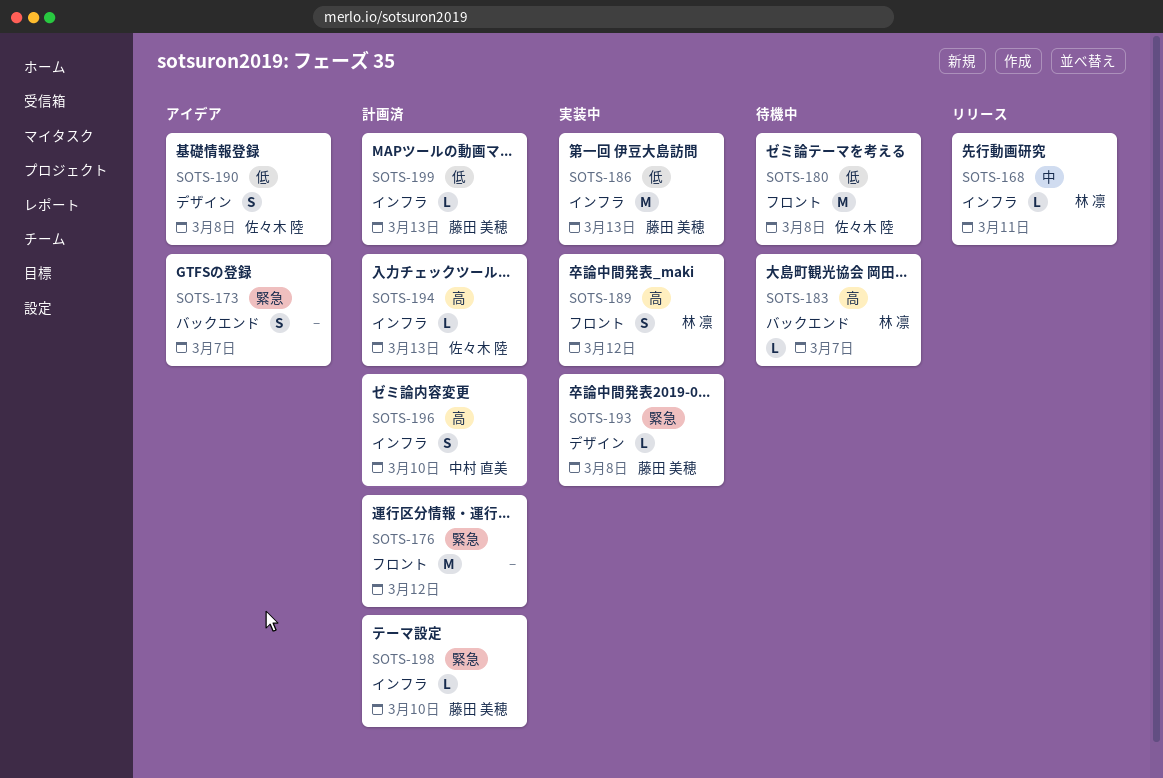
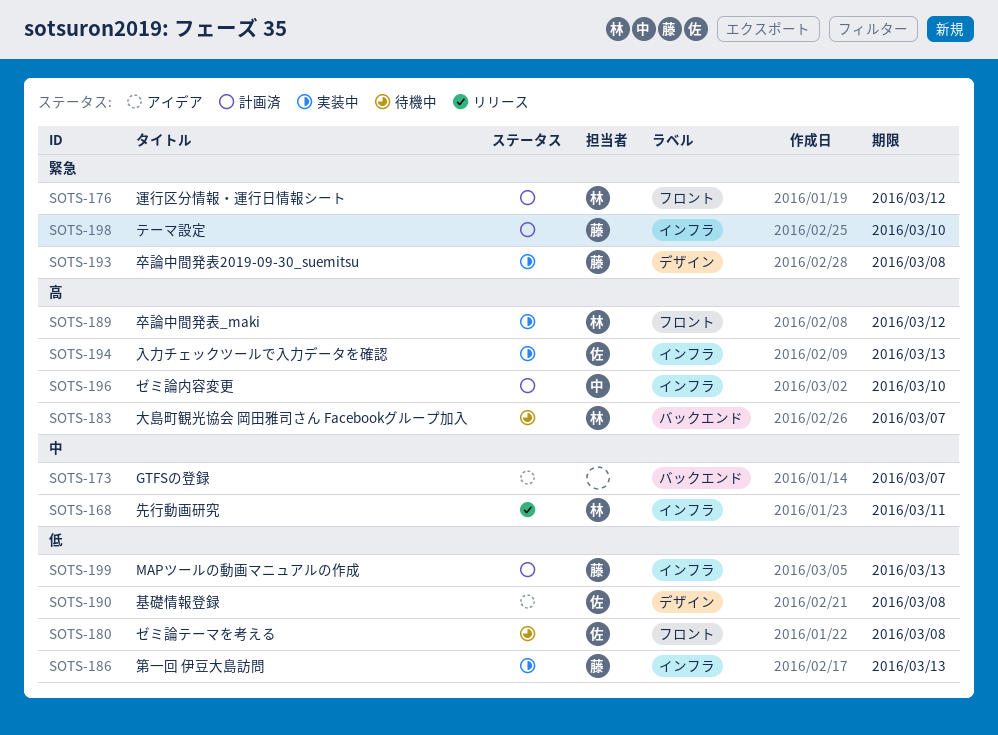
SOTS-173, priority: 緊急 -> 中
SOTS-176, owner: none -> 林 凛
SOTS-194, status: 計画済 -> 実装中

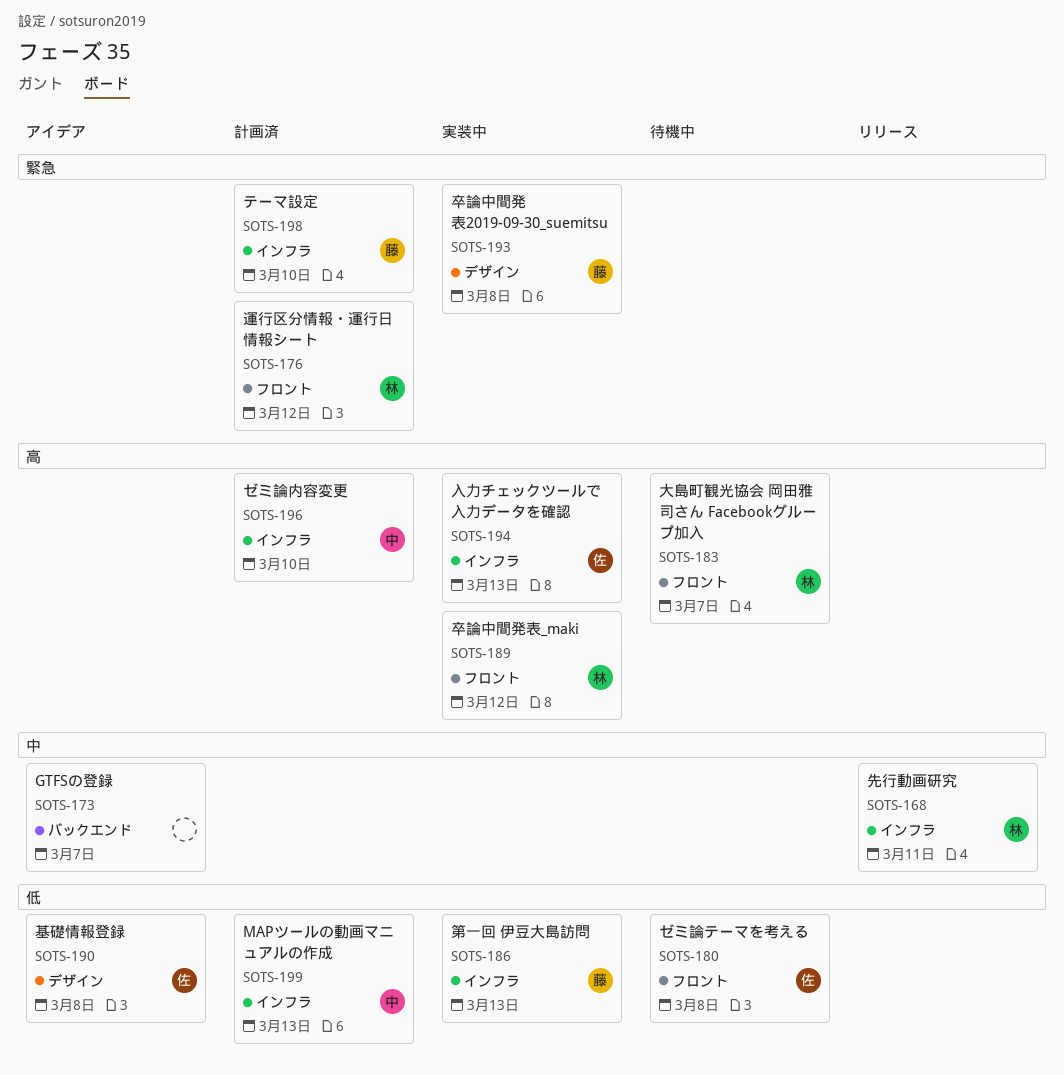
SOTS-183, label: バックエンド -> フロント
SOTS-199, owner: 藤 -> 中

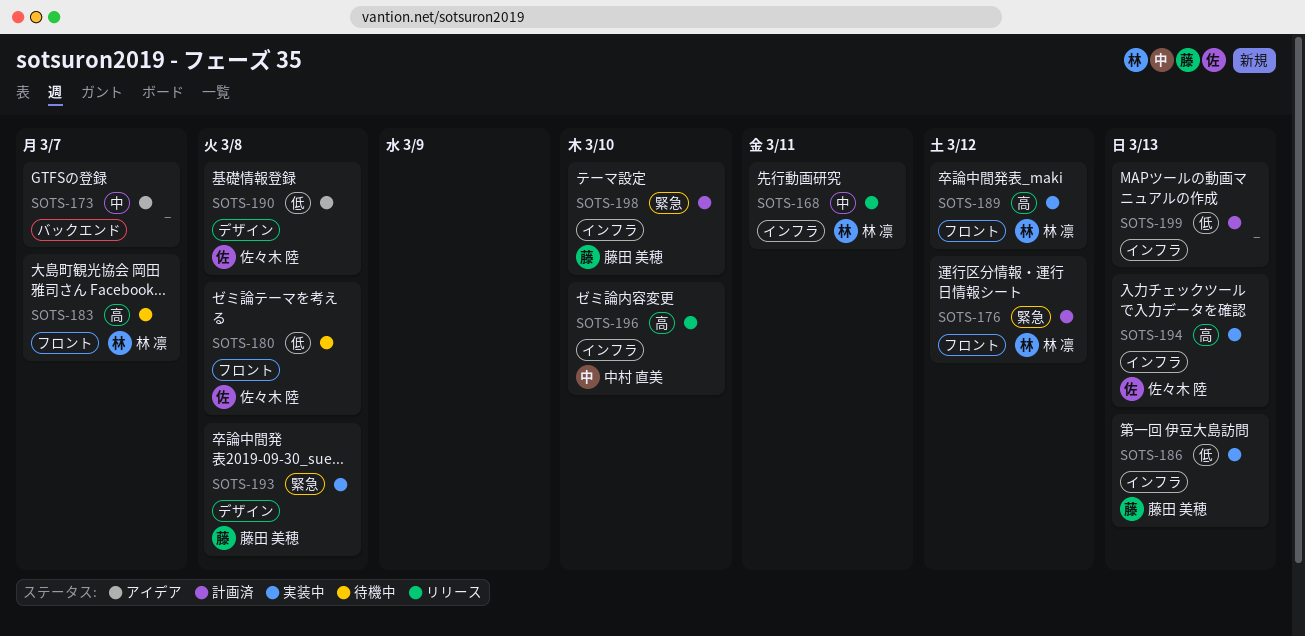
SOTS-196, status: 計画済 -> リリース
SOTS-199, owner: 中村 直美 -> none

